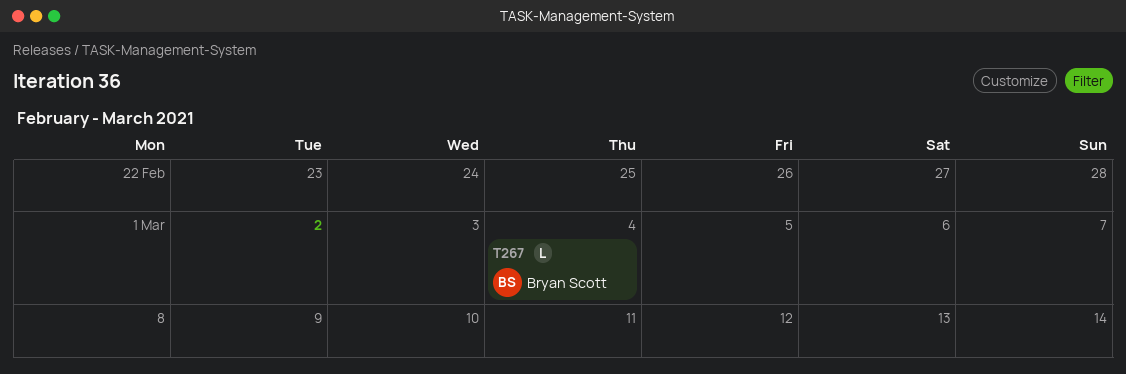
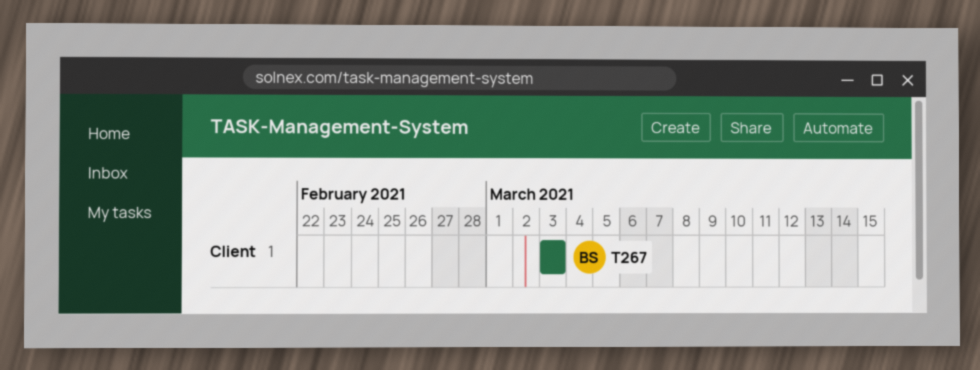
T267, due: Mar 4 -> Mar 3

